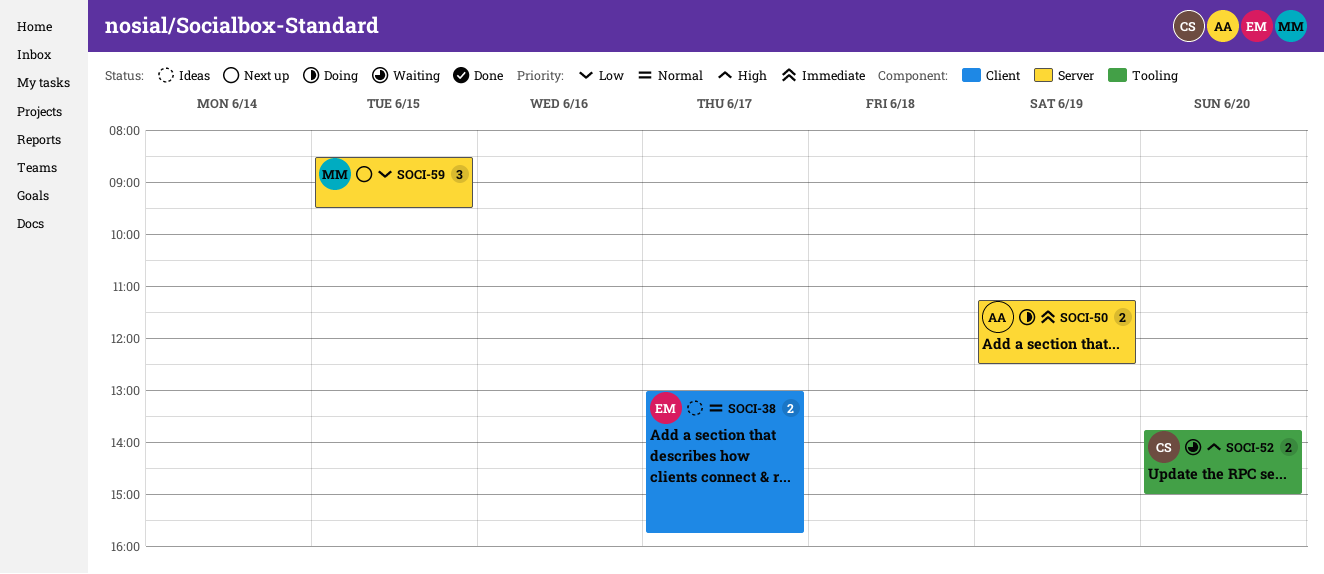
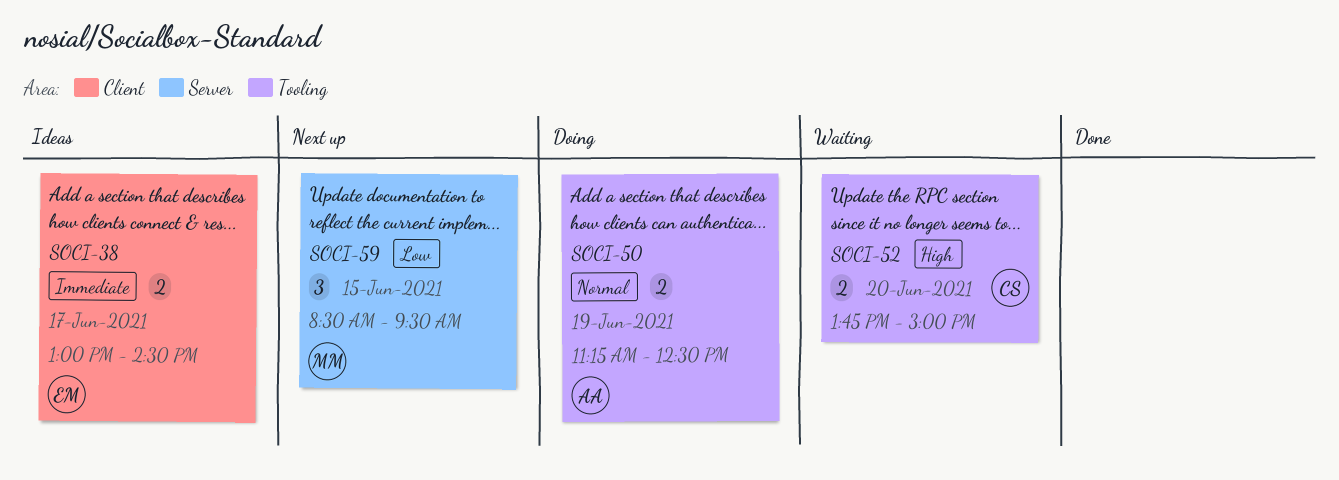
SOCI-38, priority: Normal -> Immediate
SOCI-38, ends: 15:45 -> 14:30
SOCI-50, priority: Immediate -> Normal
SOCI-50, label: Server -> Tooling

